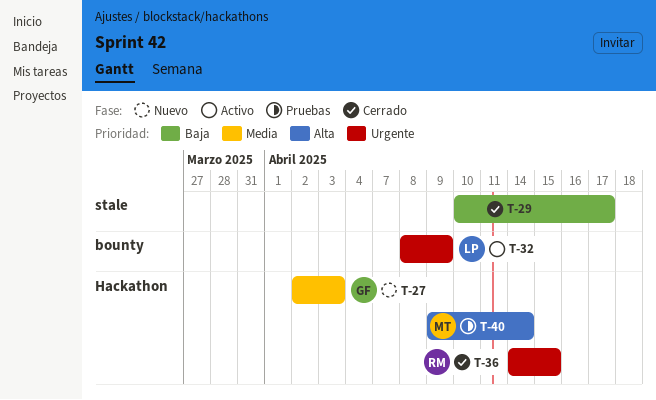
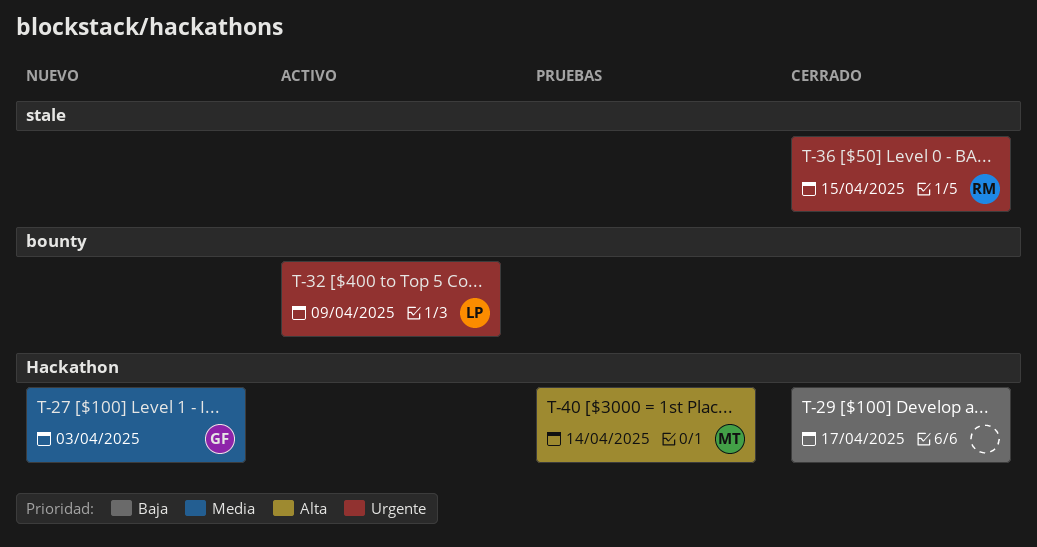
T-29, label: stale -> Hackathon
T-36, label: Hackathon -> stale

